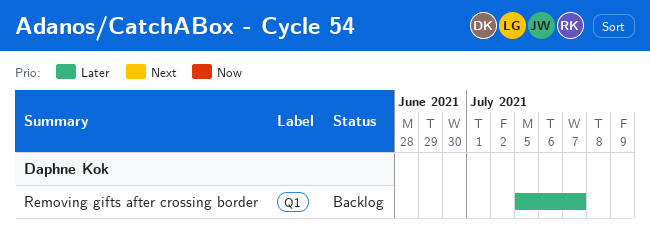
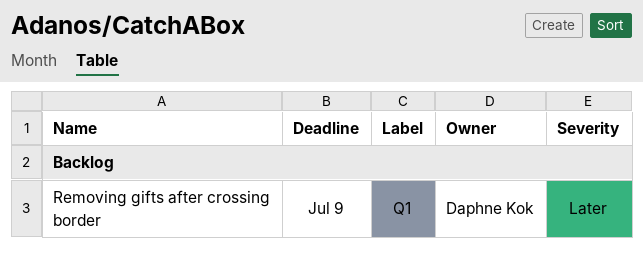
Removing gifts after crossing border, due: Jul 7 -> Jul 9

